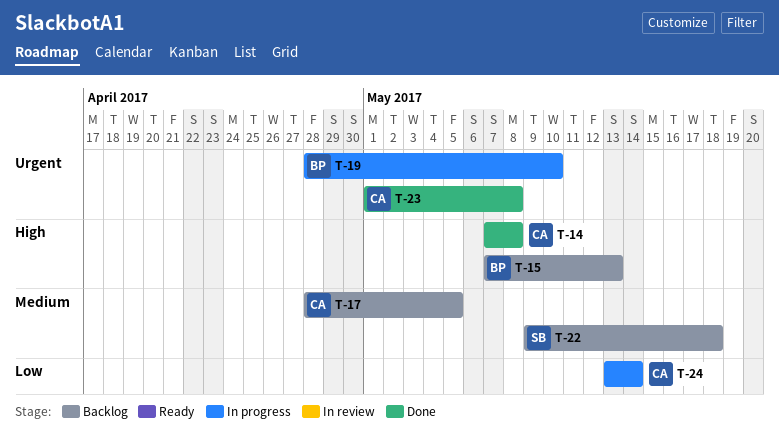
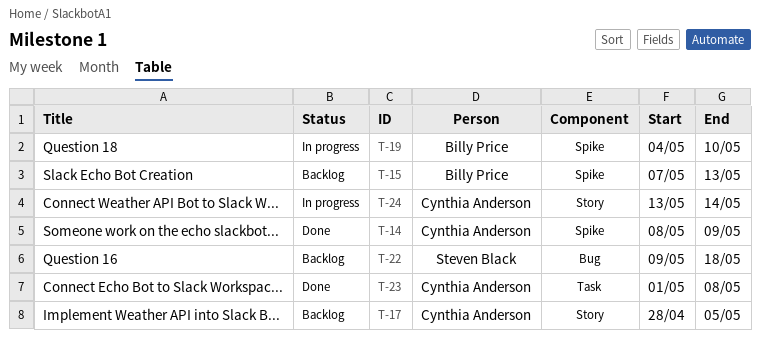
T-14, start: May 7 -> May 8
T-14, due: May 8 -> May 9
T-19, start: Apr 28 -> May 4

